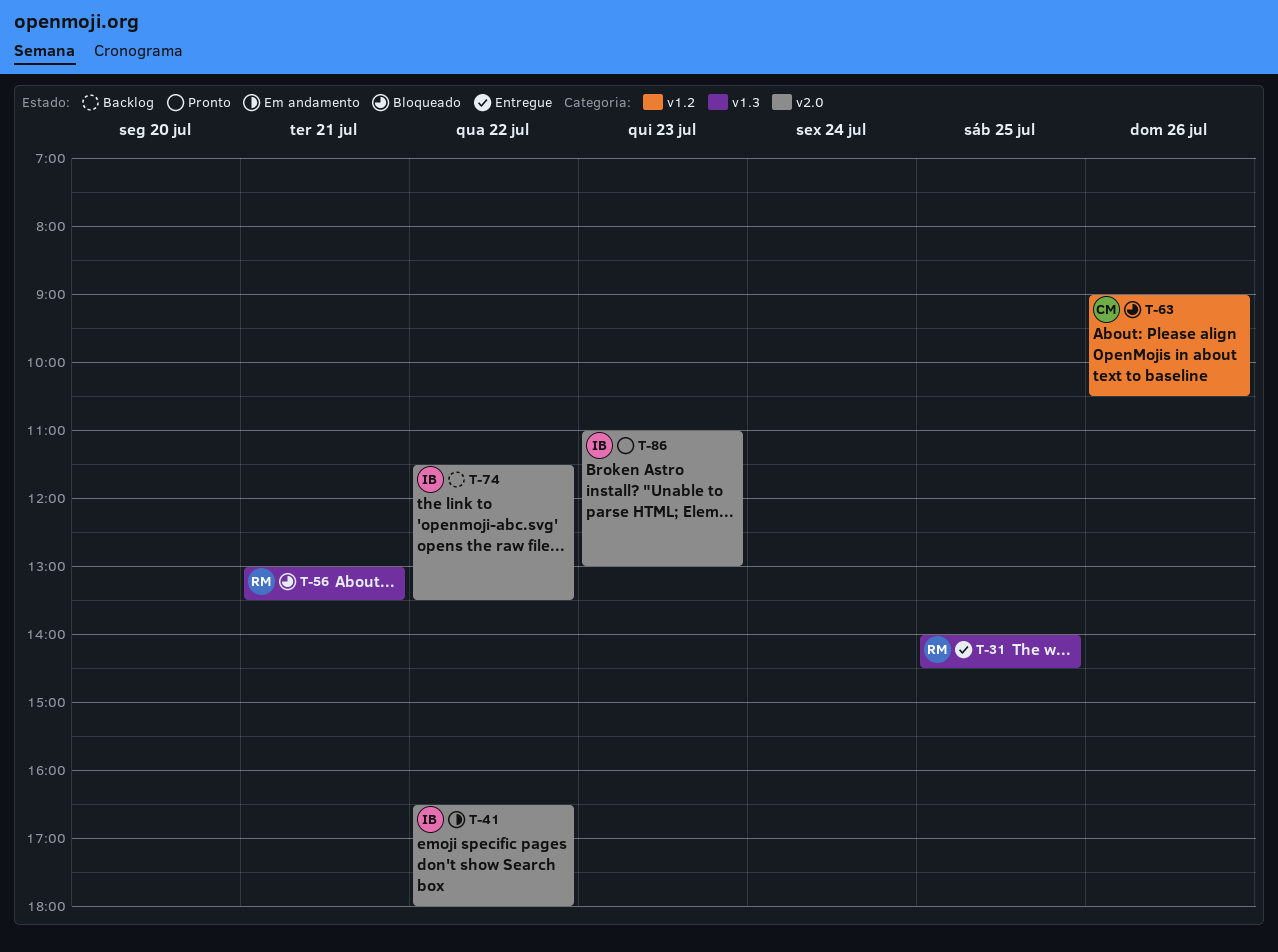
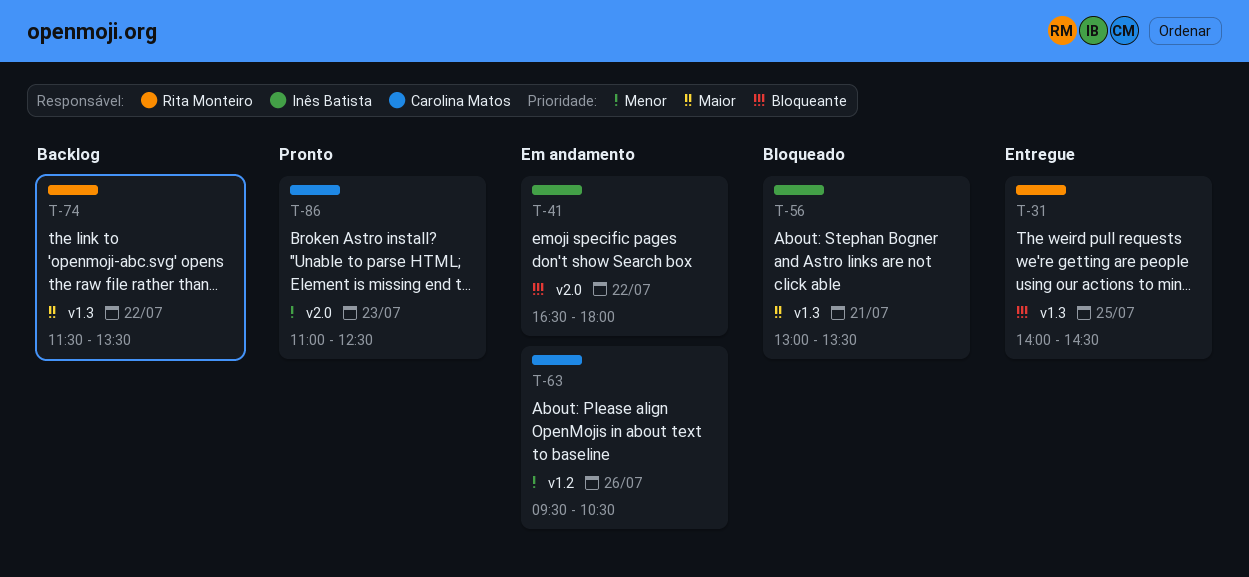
T-56, owner: Rita Monteiro -> Inês Batista
T-63, status: Bloqueado -> Em andamento
T-63, begins: 09:00 -> 09:30
T-74, owner: Inês Batista -> Rita Monteiro
T-74, label: v2.0 -> v1.3
T-86, owner: Inês Batista -> Carolina Matos
T-86, ends: 13:00 -> 12:30

